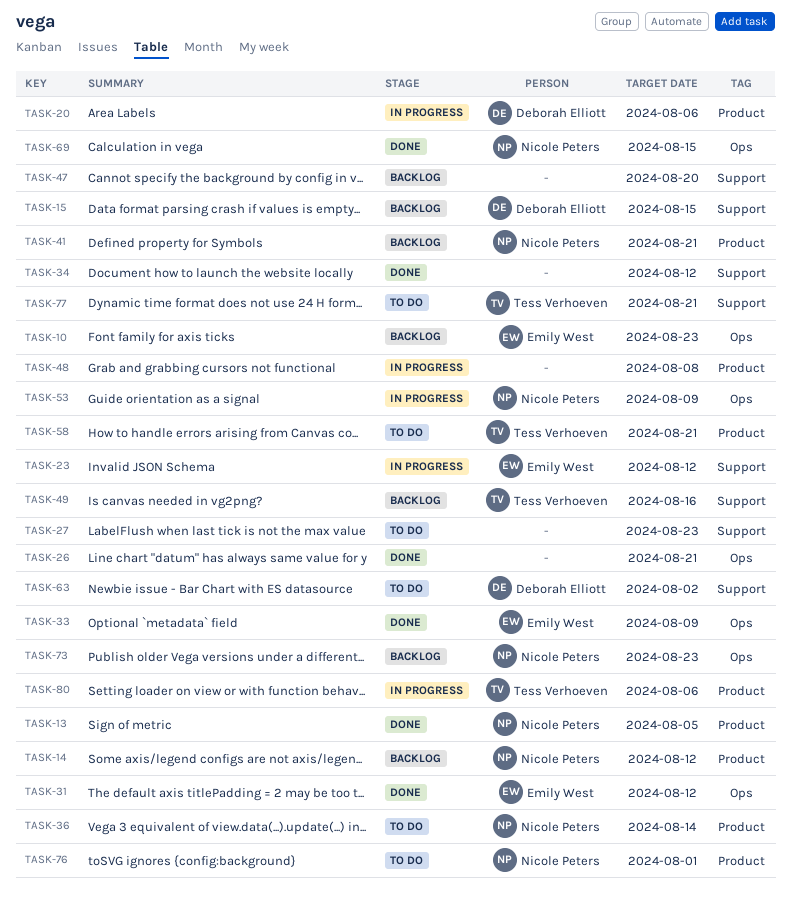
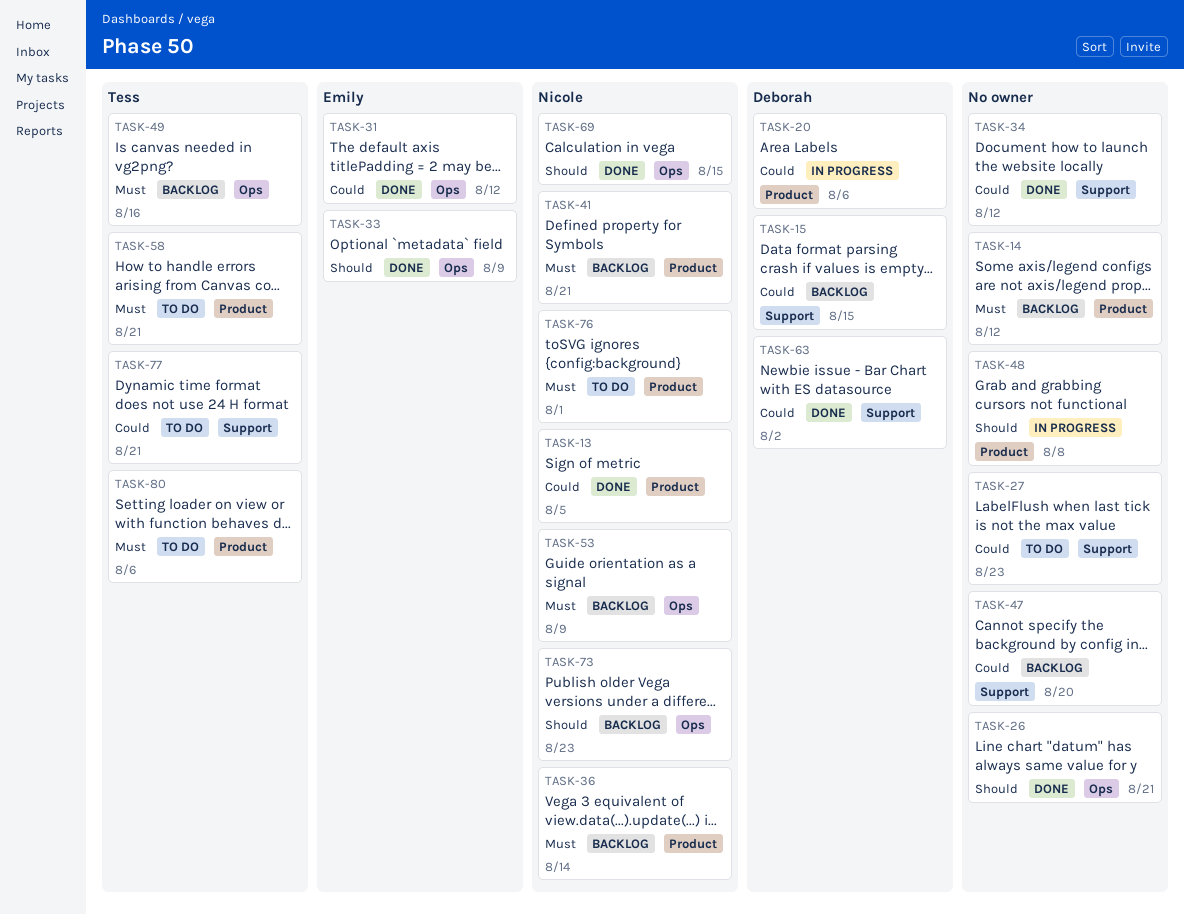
TASK-10: present -> none
TASK-14, owner: Nicole Peters -> none
TASK-23: present -> none
TASK-36, status: To do -> Backlog
TASK-49, label: Support -> Ops
TASK-53, status: In progress -> Backlog
TASK-63, status: To do -> Done
TASK-80, status: In progress -> To do

